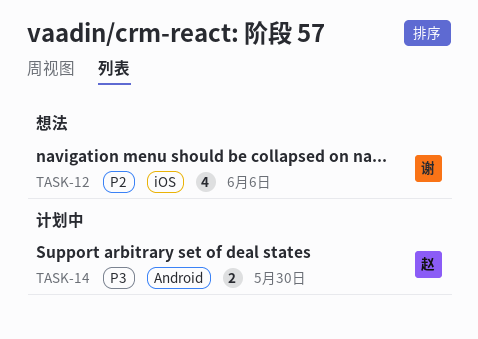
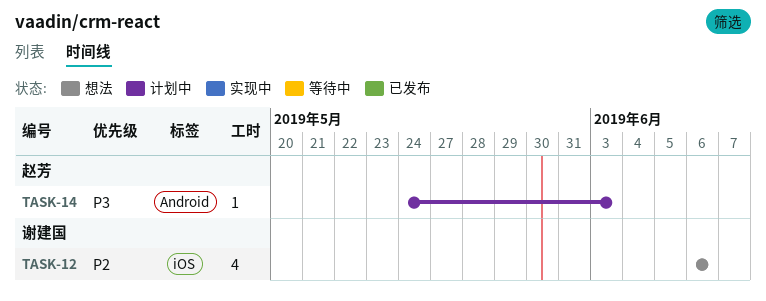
TASK-14, estimate: 2 -> 1
TASK-14, due: May 30 -> Jun 3

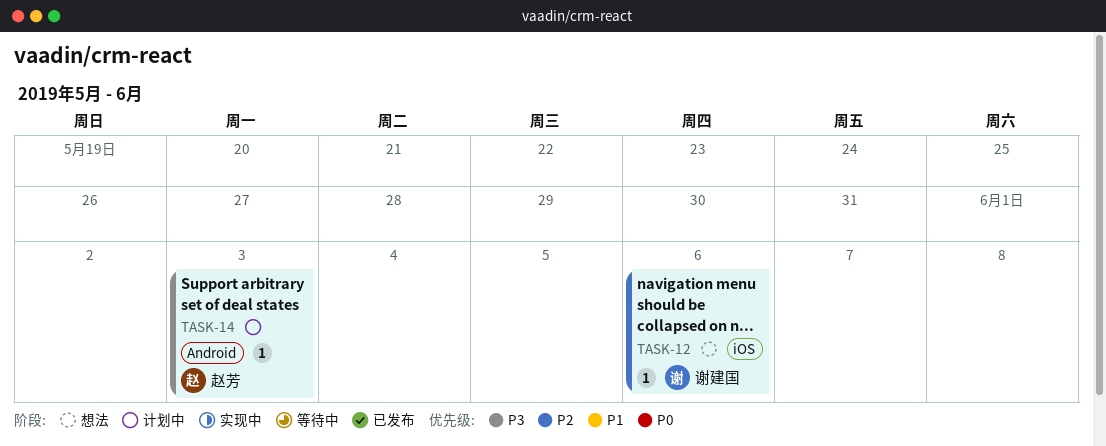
TASK-12, estimate: 4 -> 1

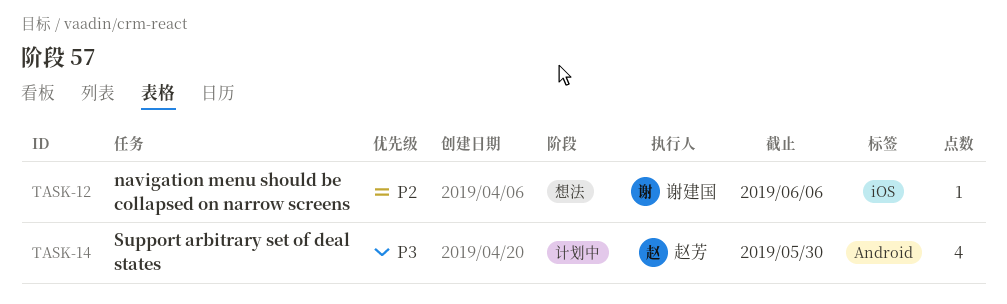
TASK-14, estimate: 1 -> 4
TASK-14, due: Jun 3 -> May 30

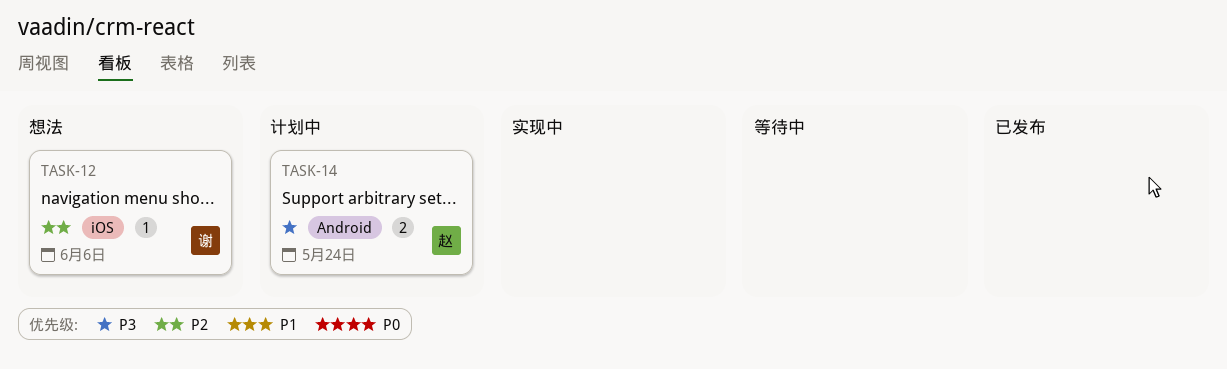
TASK-14, estimate: 4 -> 2
TASK-14, due: May 30 -> May 24

